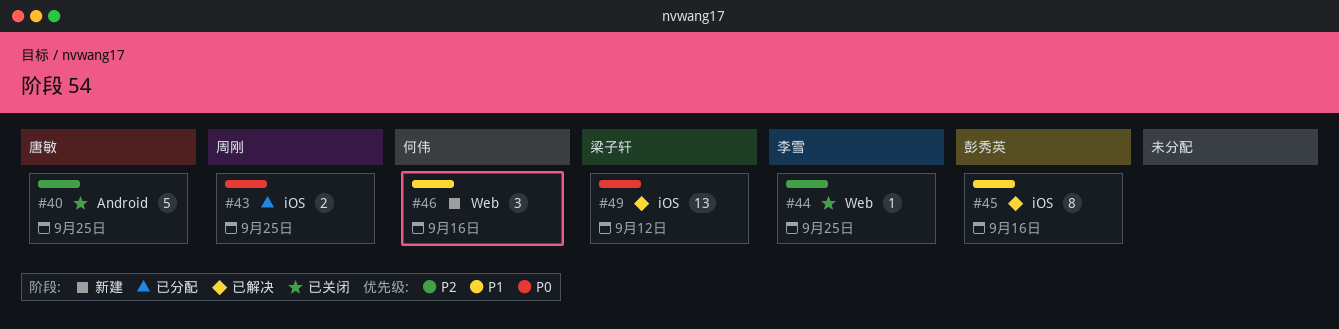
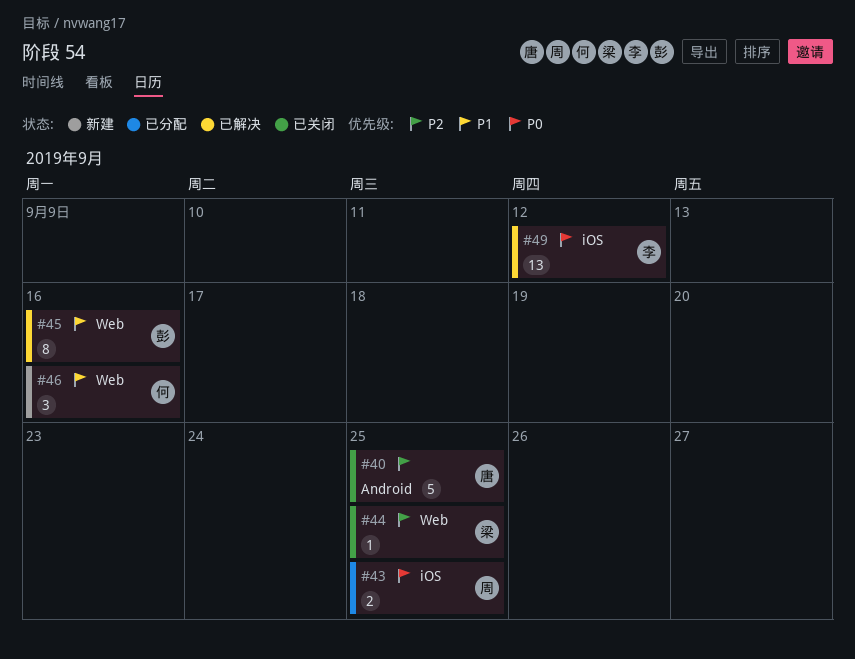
#44, owner: 李雪 -> 梁子轩
#45, label: iOS -> Web
#49, owner: 梁子轩 -> 李雪

